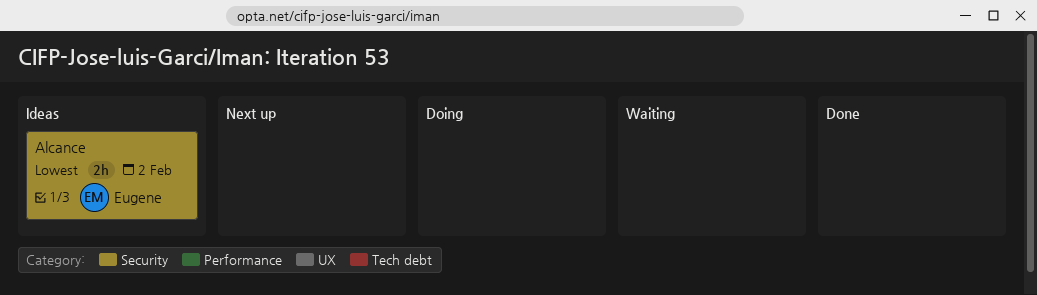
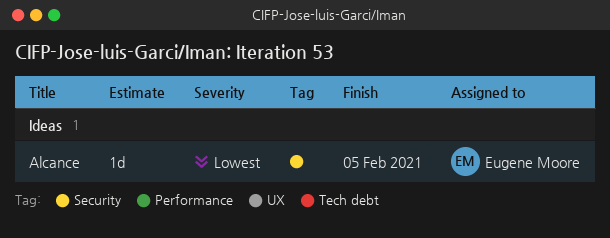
Alcance, estimate: 2h -> 1d
Alcance, due: Feb 2 -> Feb 5

